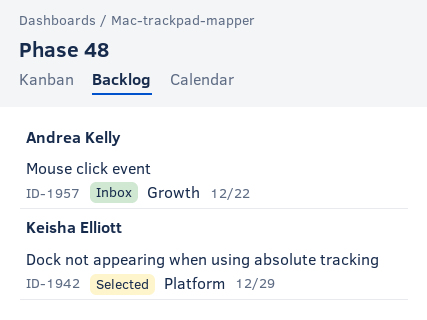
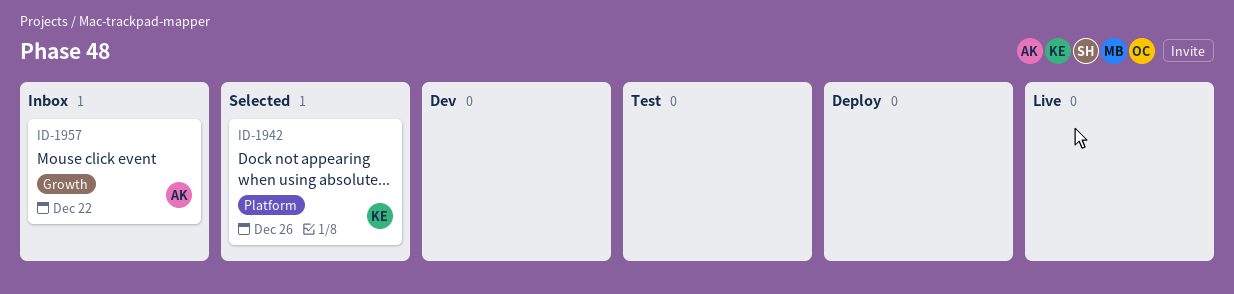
ID-1942, due: Dec 29 -> Dec 26

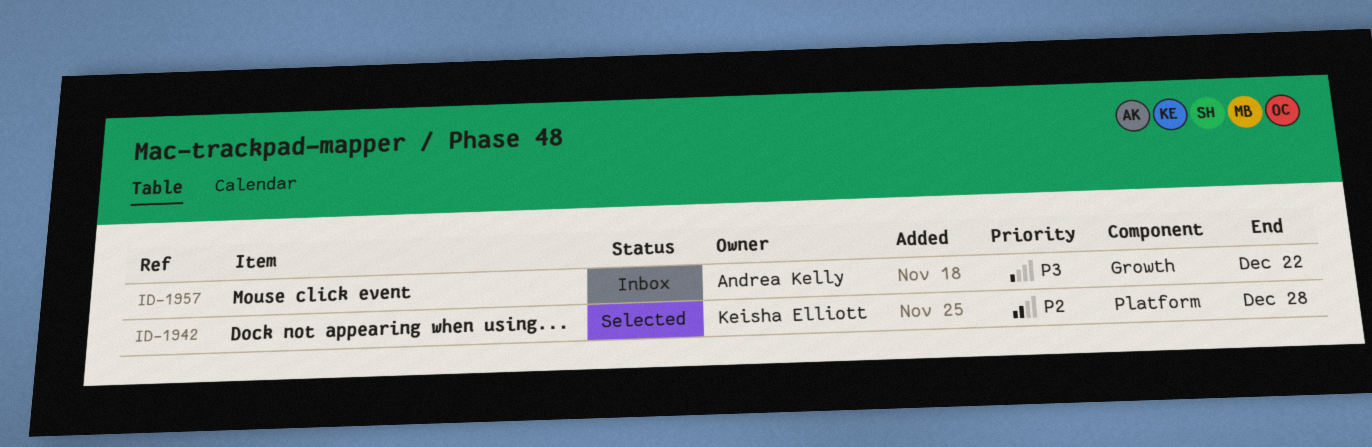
ID-1942, due: Dec 26 -> Dec 28

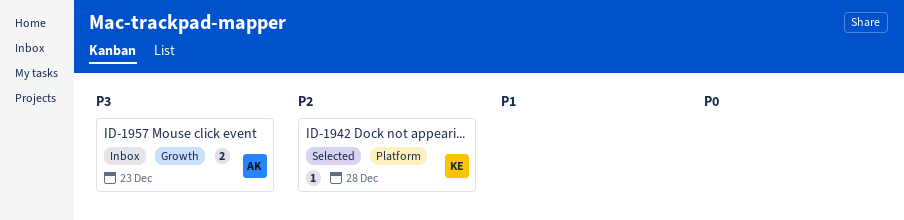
ID-1957, due: Dec 22 -> Dec 23

